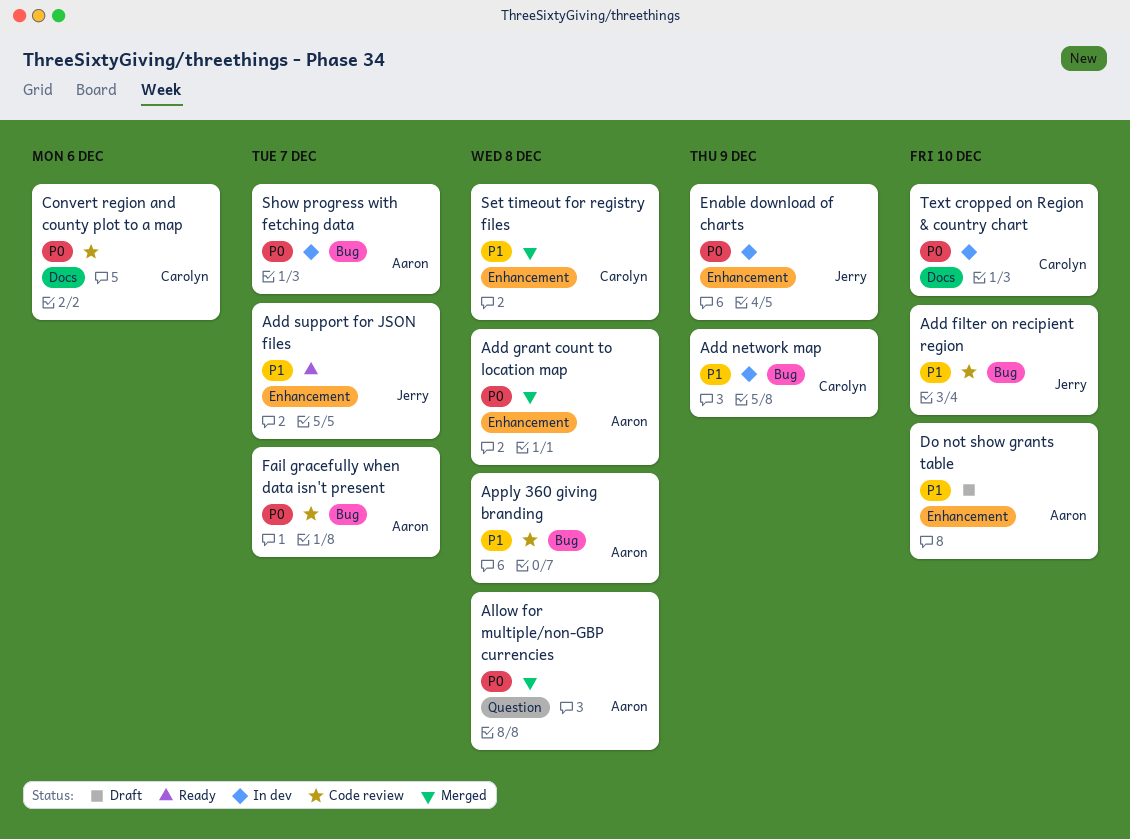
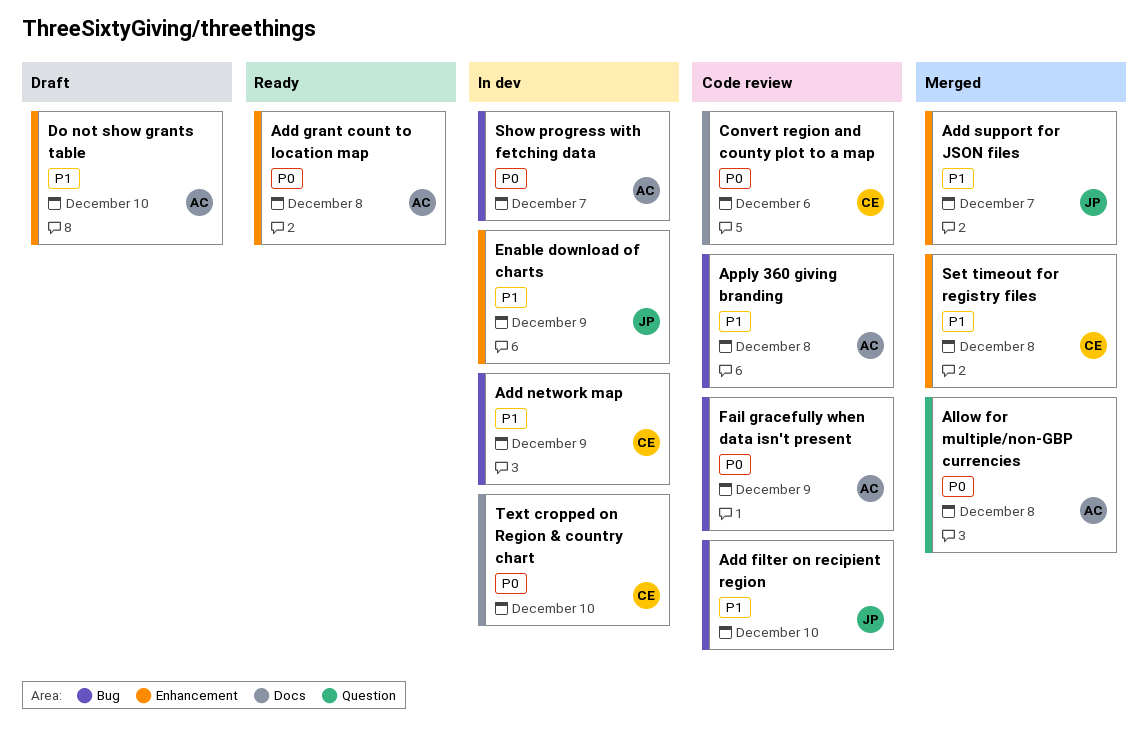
Add grant count to location map, status: Merged -> Ready
Add support for JSON files, status: Ready -> Merged
Enable download of charts, priority: P0 -> P1
Fail gracefully when data isn't present, due: Dec 7 -> Dec 9

